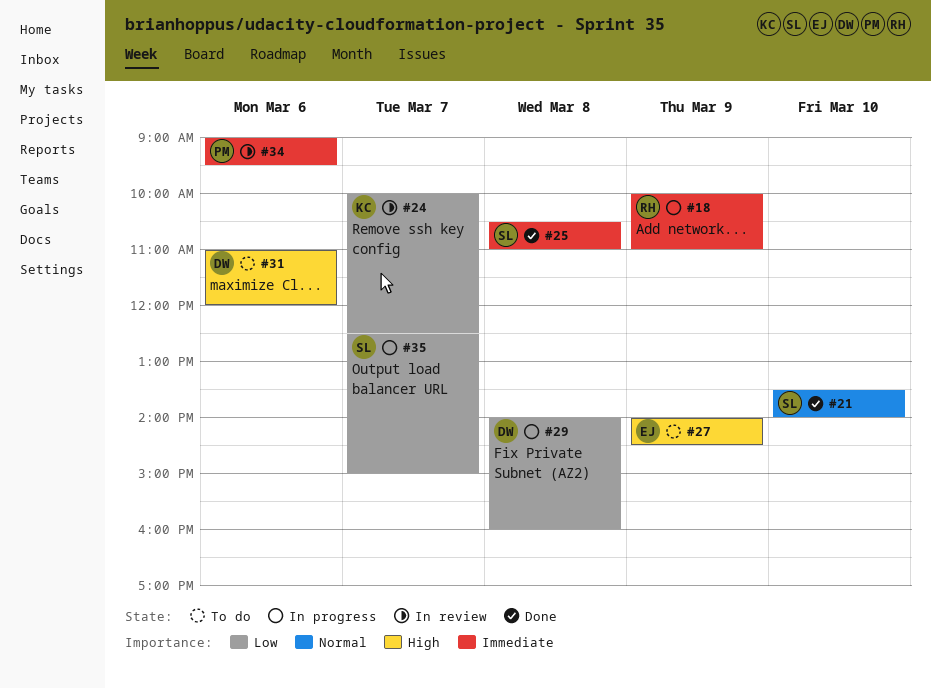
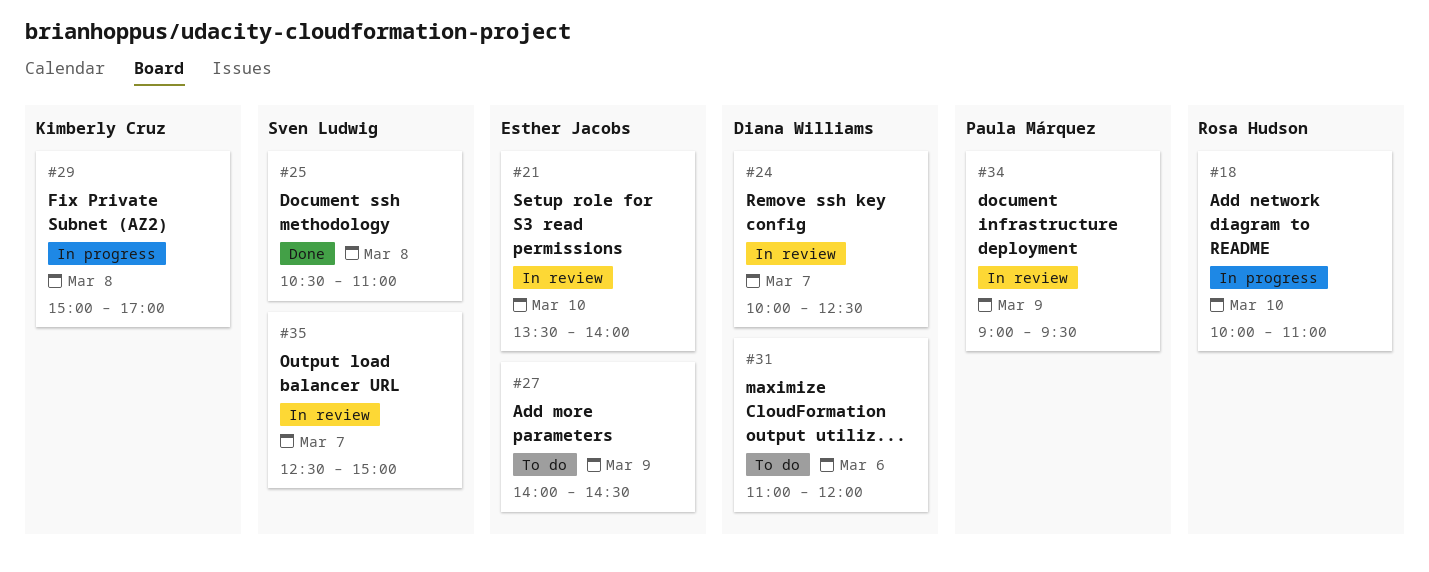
#18, day: Mar 9 -> Mar 10
#21, status: Done -> In review
#21, owner: Sven Ludwig -> Esther Jacobs
#24, owner: Kimberly Cruz -> Diana Williams
#29, owner: Diana Williams -> Kimberly Cruz
#29, begins: 14:00 -> 15:00
#29, ends: 16:00 -> 17:00
#34, day: Mar 6 -> Mar 9
#35, status: In progress -> In review

